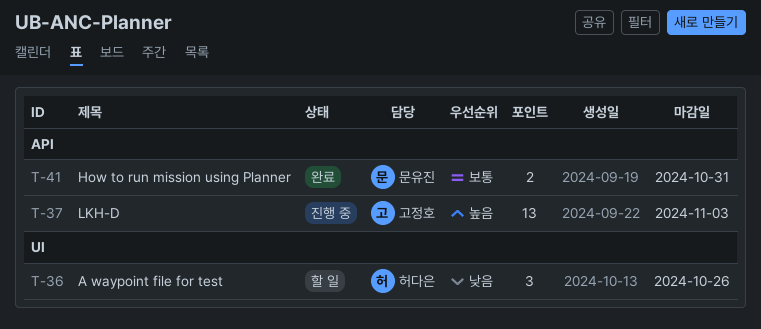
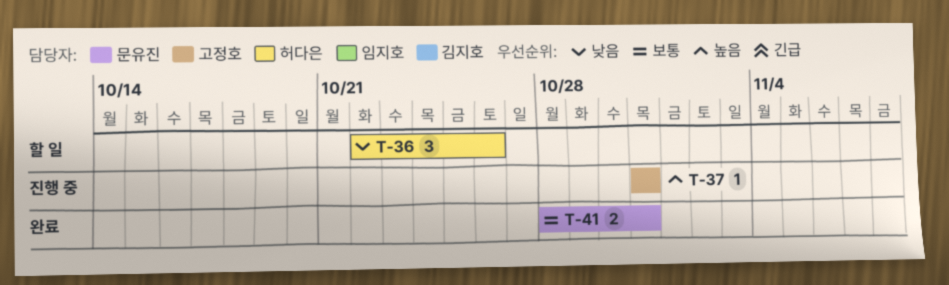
T-37, estimate: 13 -> 1
T-37, due: Nov 3 -> Oct 31

